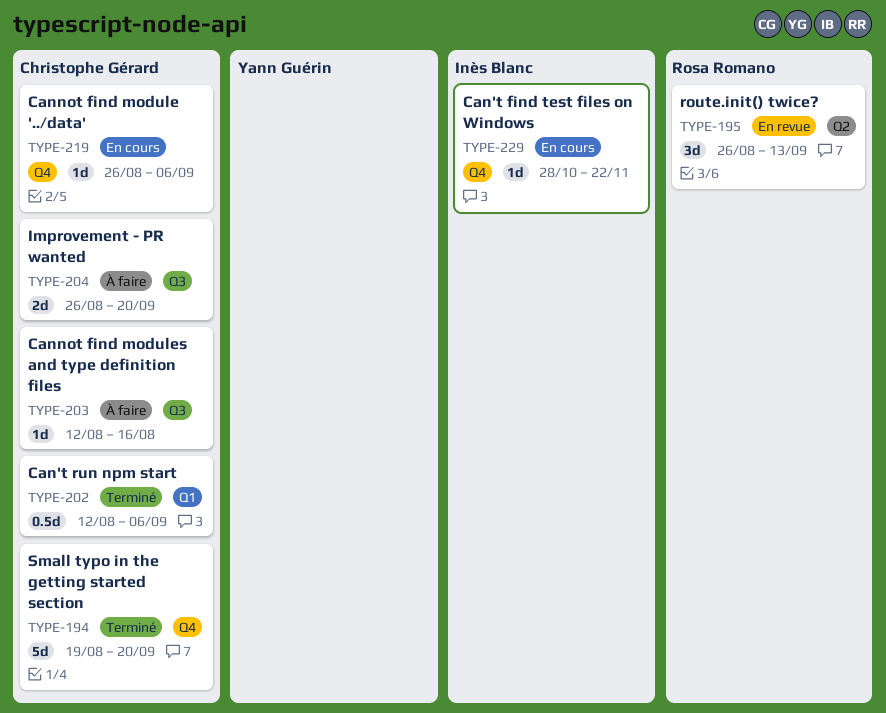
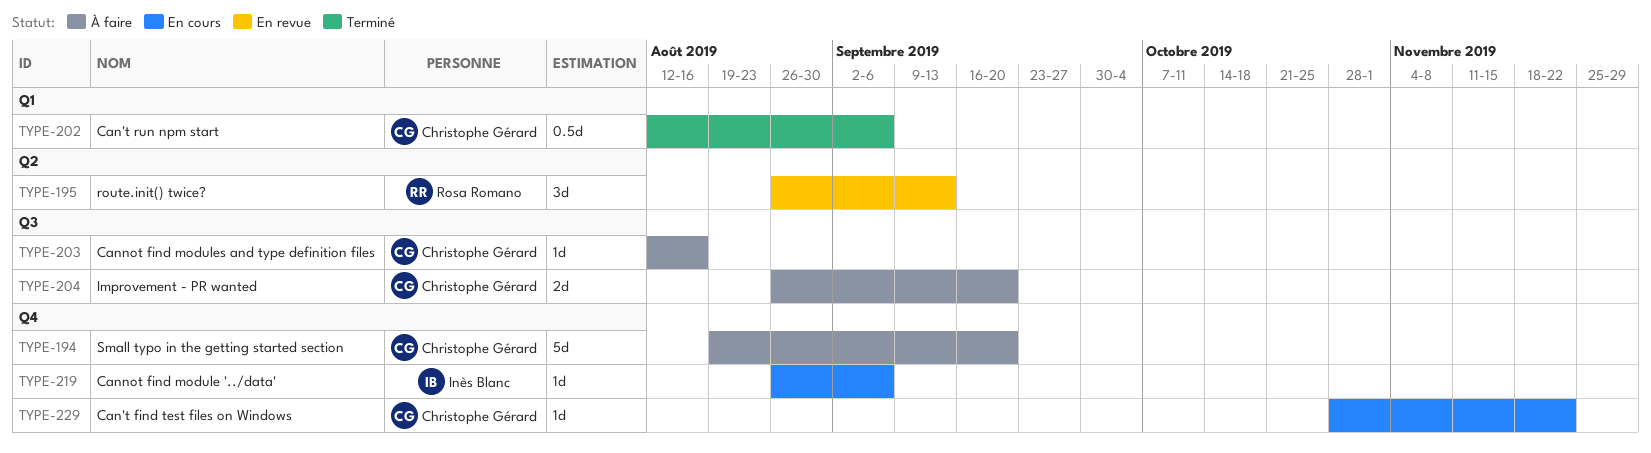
TYPE-194, status: Terminé -> À faire
TYPE-219, owner: Christophe Gérard -> Inès Blanc
TYPE-229, owner: Inès Blanc -> Christophe Gérard

